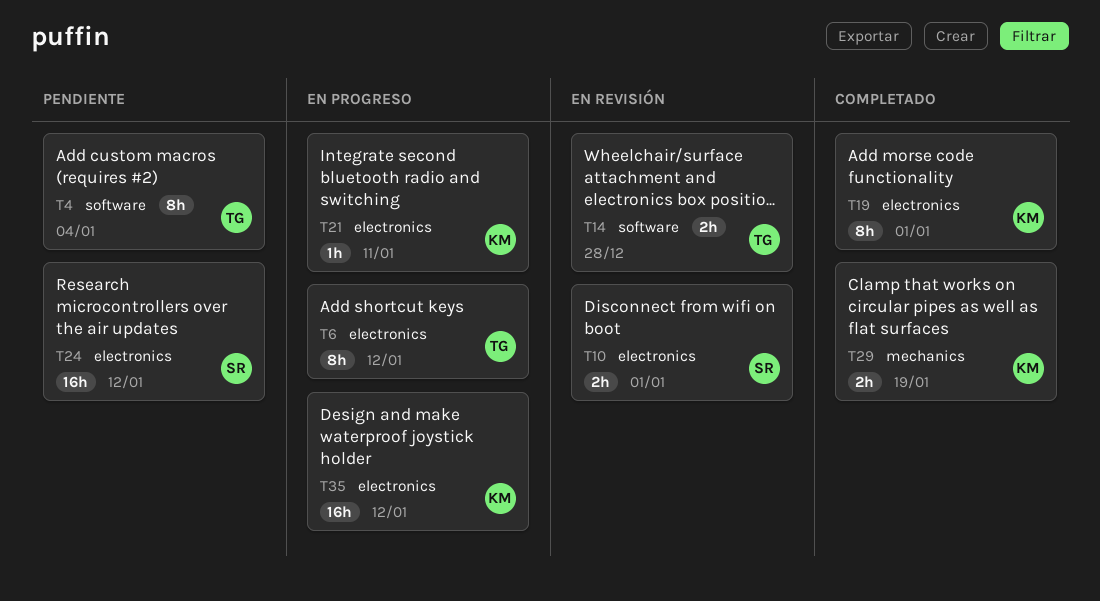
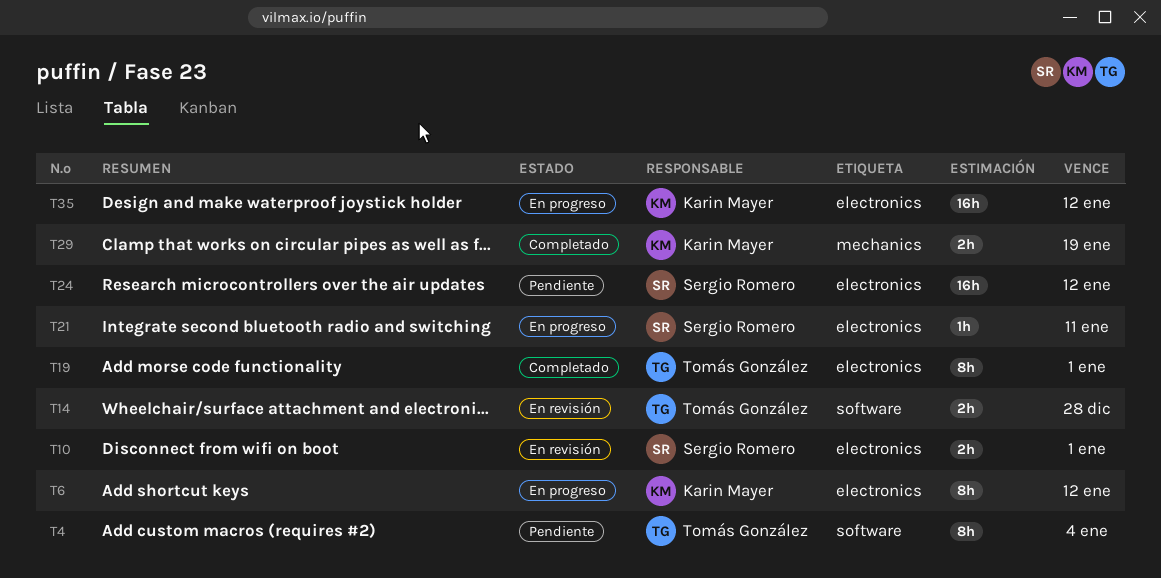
T6, owner: Tomás González -> Karin Mayer
T19, owner: Karin Mayer -> Tomás González
T21, owner: Karin Mayer -> Sergio Romero

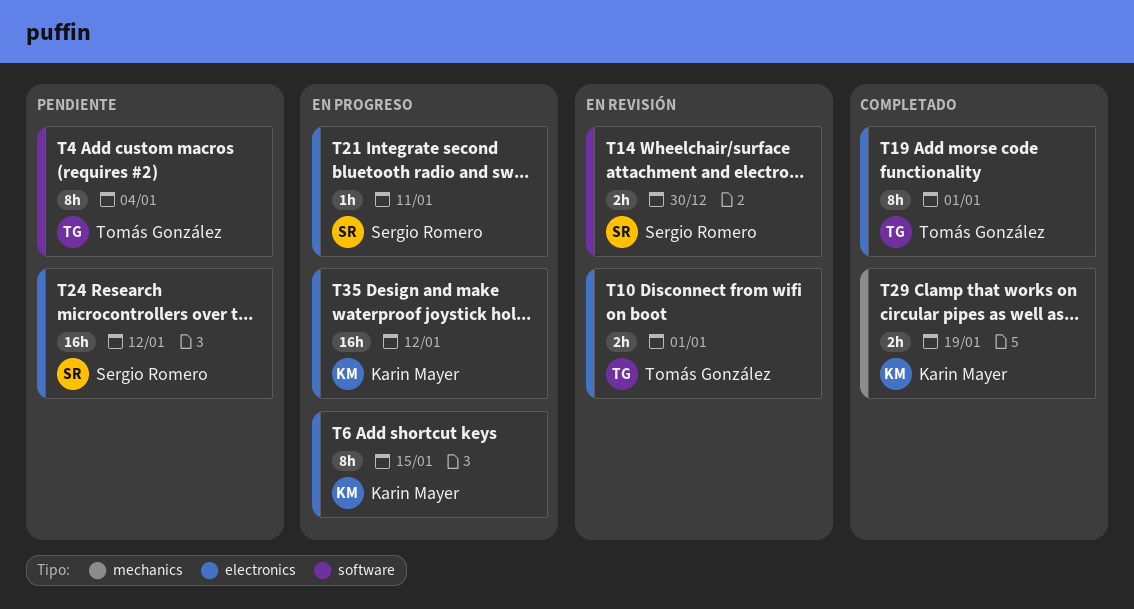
T6, due: Jan 12 -> Jan 15
T10, owner: Sergio Romero -> Tomás González
T14, owner: Tomás González -> Sergio Romero
T14, due: Dec 28 -> Dec 30

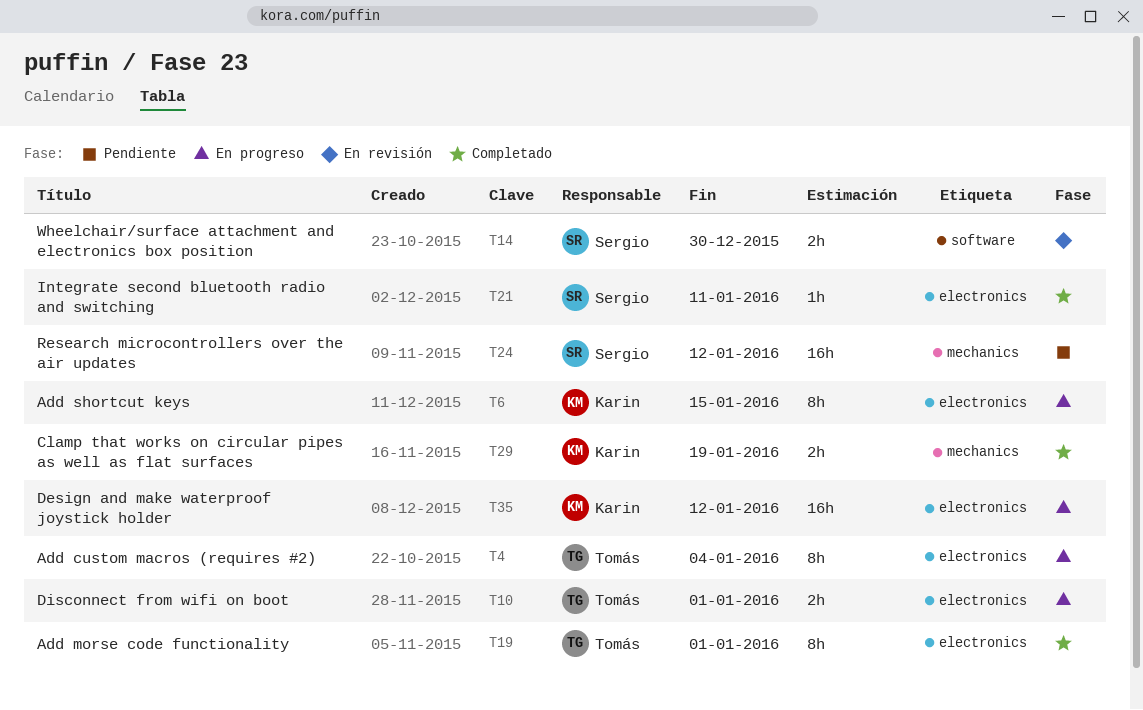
T4, status: Pendiente -> En progreso
T4, label: software -> electronics
T10, status: En revisión -> En progreso
T21, status: En progreso -> Completado
T24, label: electronics -> mechanics

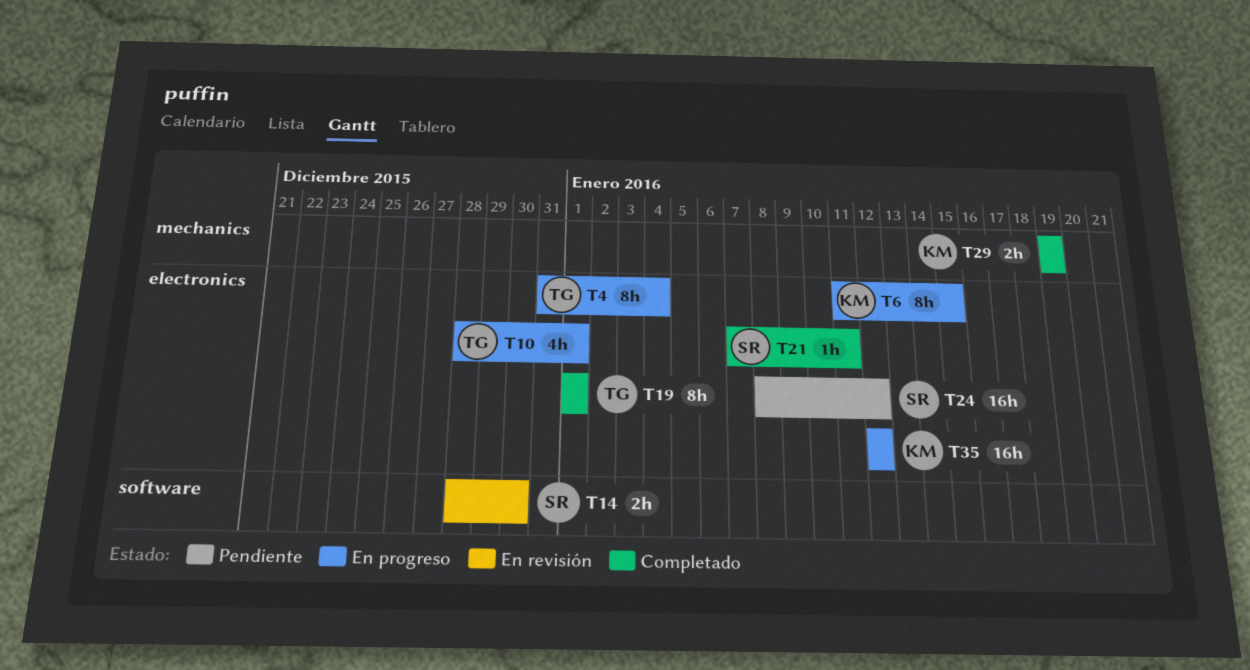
T10, estimate: 2h -> 4h
T24, label: mechanics -> electronics

